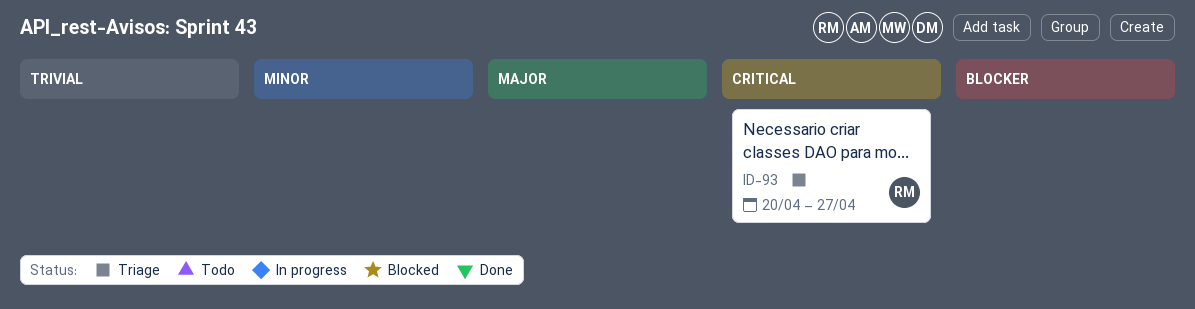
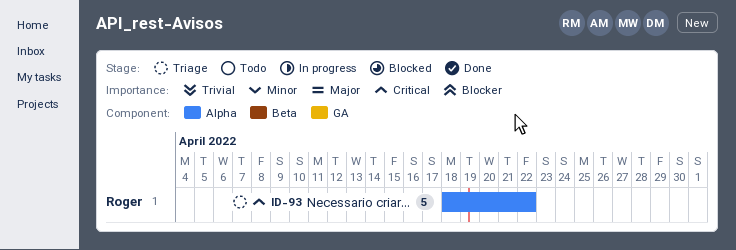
ID-93, start: Apr 20 -> Apr 18
ID-93, due: Apr 27 -> Apr 22

